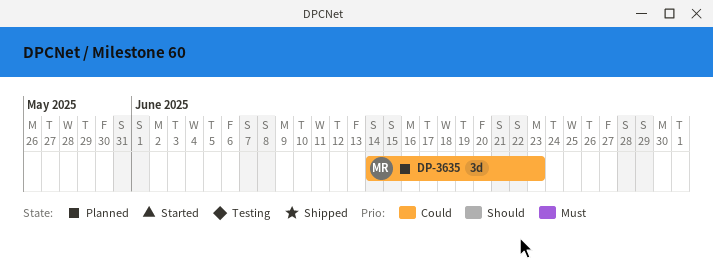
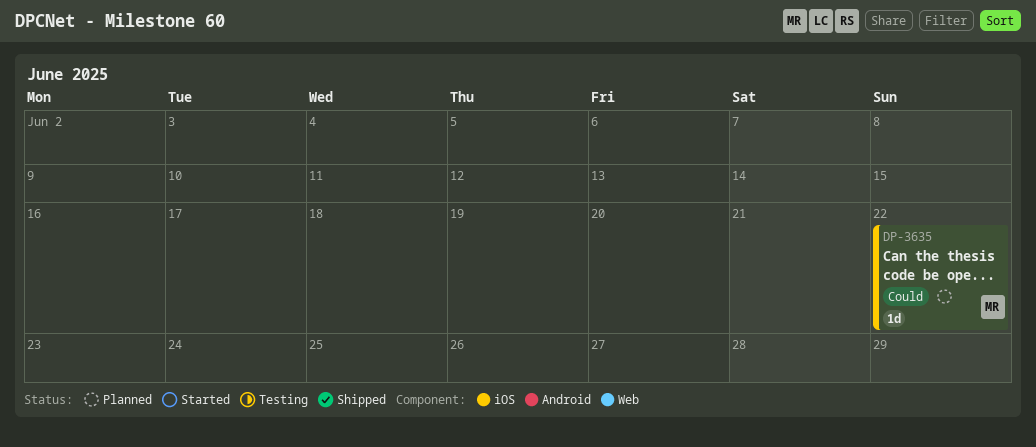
DP-3635, estimate: 3d -> 1d
DP-3635, due: Jun 23 -> Jun 22

